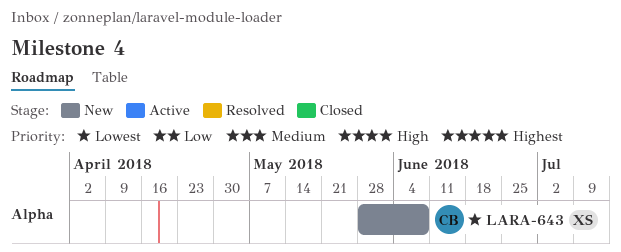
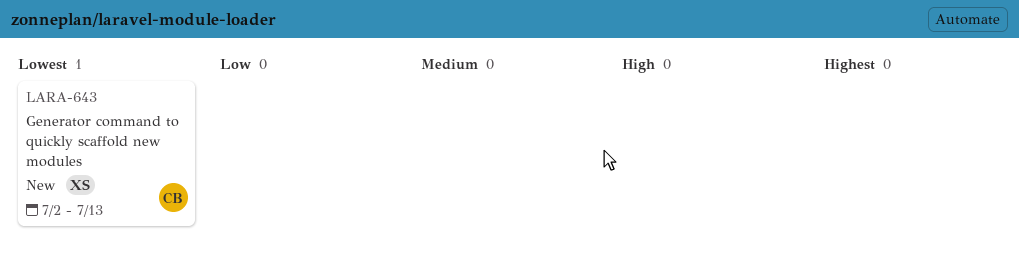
LARA-643, start: May 28 -> Jul 2
LARA-643, due: Jun 8 -> Jul 13

